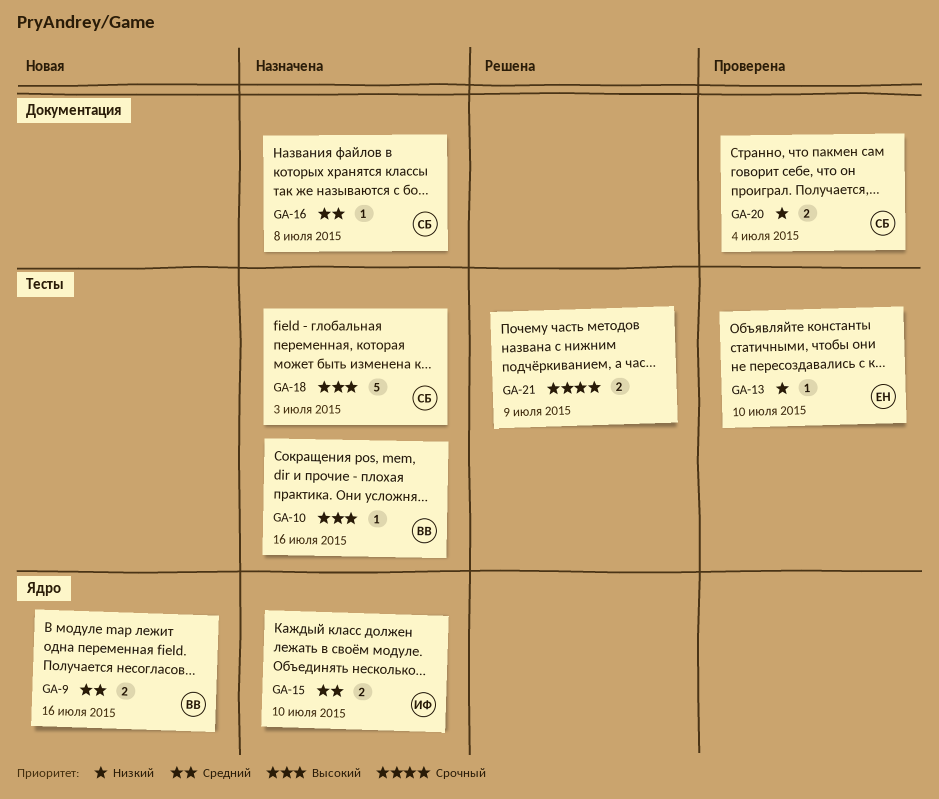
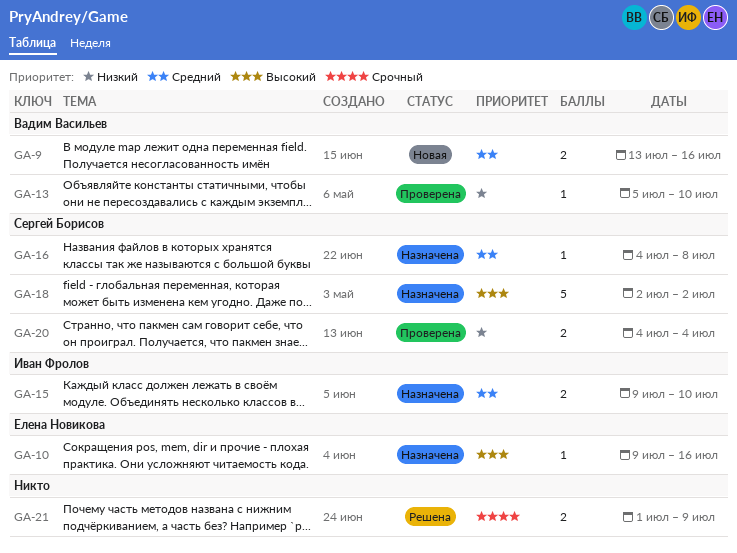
GA-10, owner: Вадим Васильев -> Елена Новикова
GA-13, owner: Елена Новикова -> Вадим Васильев
GA-18, due: Jul 3 -> Jul 2

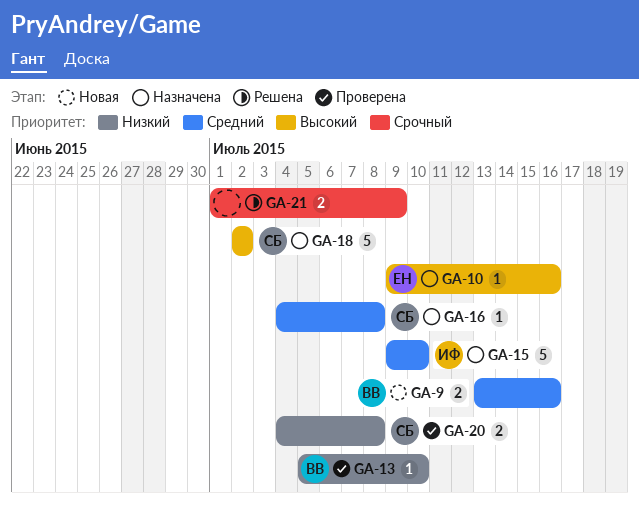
GA-15, estimate: 2 -> 5
GA-20, due: Jul 4 -> Jul 8

